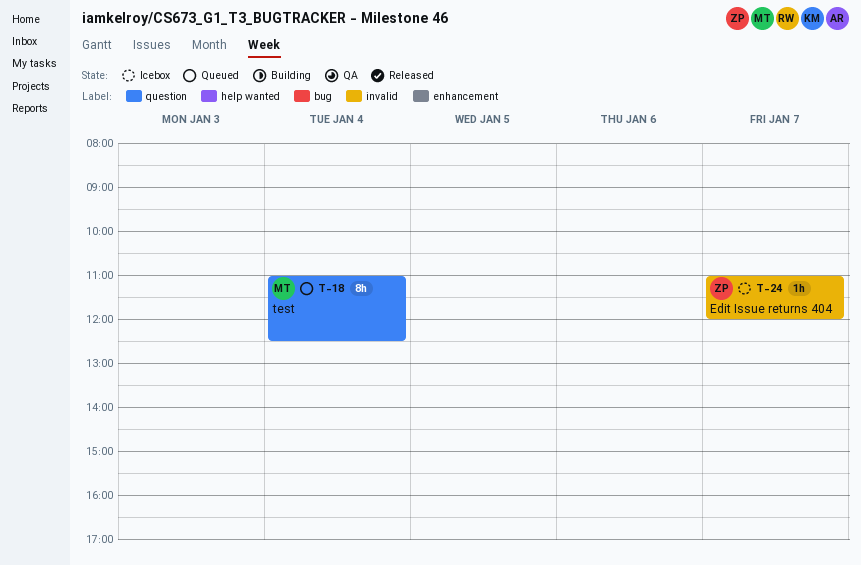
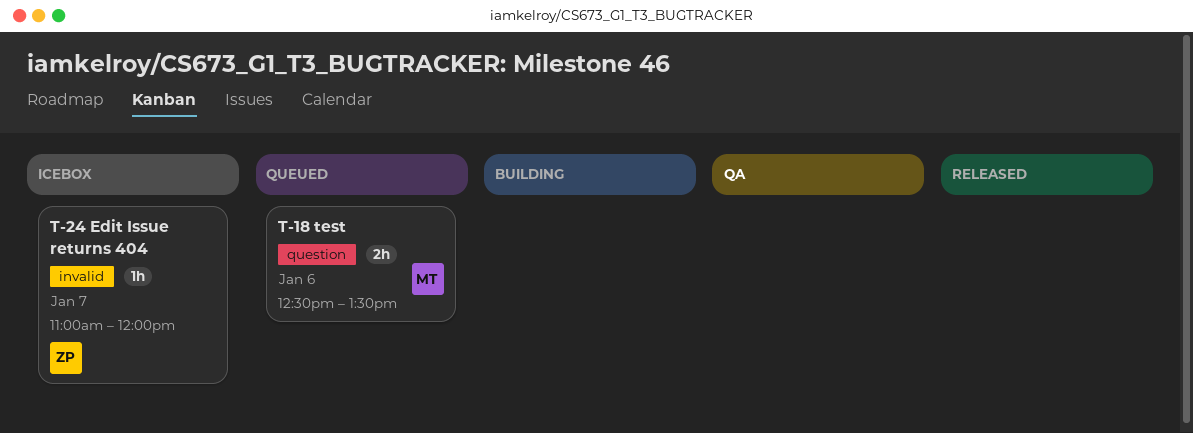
T-18, estimate: 8h -> 2h
T-18, day: Jan 4 -> Jan 6
T-18, begins: 11:00 -> 12:30
T-18, ends: 12:30 -> 13:30

